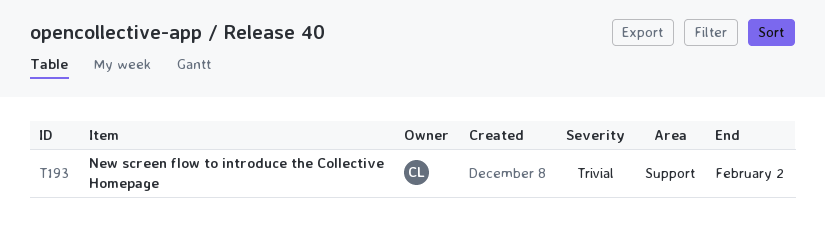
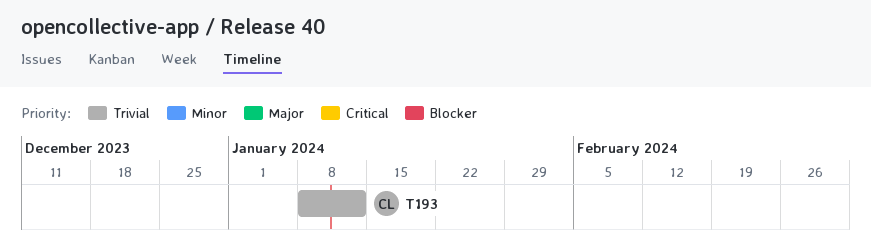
T193, due: Feb 2 -> Jan 12

